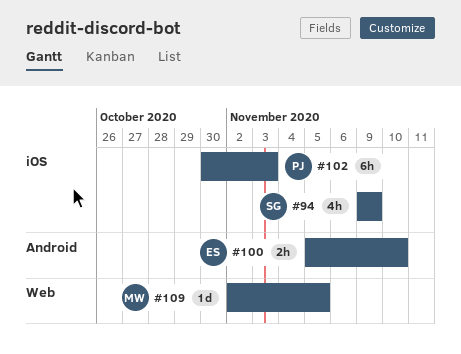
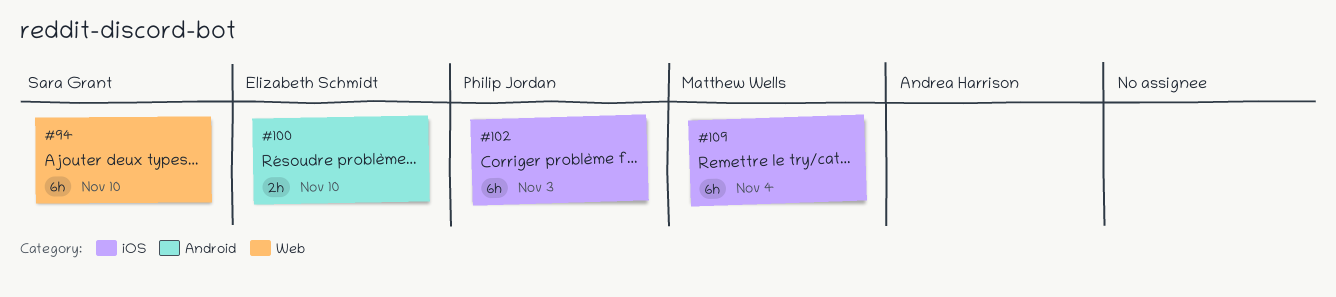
#94, label: iOS -> Web
#94, estimate: 4h -> 6h
#94, due: Nov 9 -> Nov 10
#109, label: Web -> iOS
#109, estimate: 1d -> 6h
#109, due: Nov 5 -> Nov 4

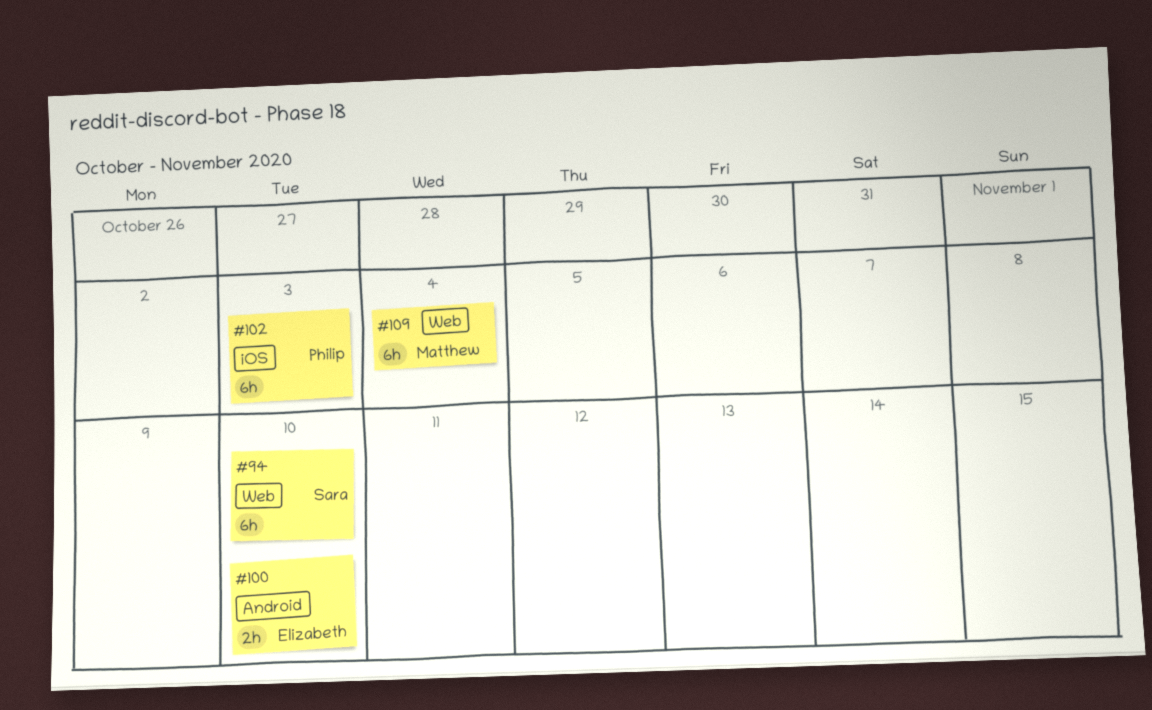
#109, label: iOS -> Web

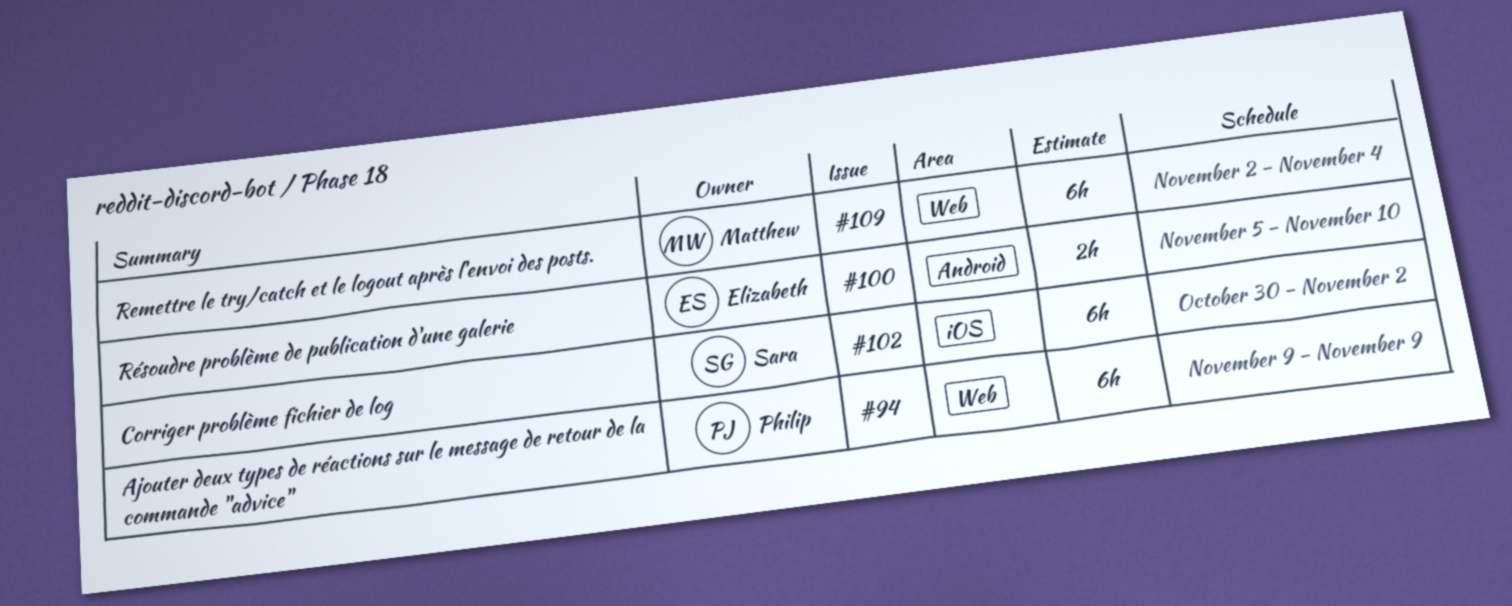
#94, owner: Sara -> Philip
#94, due: Nov 10 -> Nov 9
#102, owner: Philip -> Sara
#102, due: Nov 3 -> Nov 2

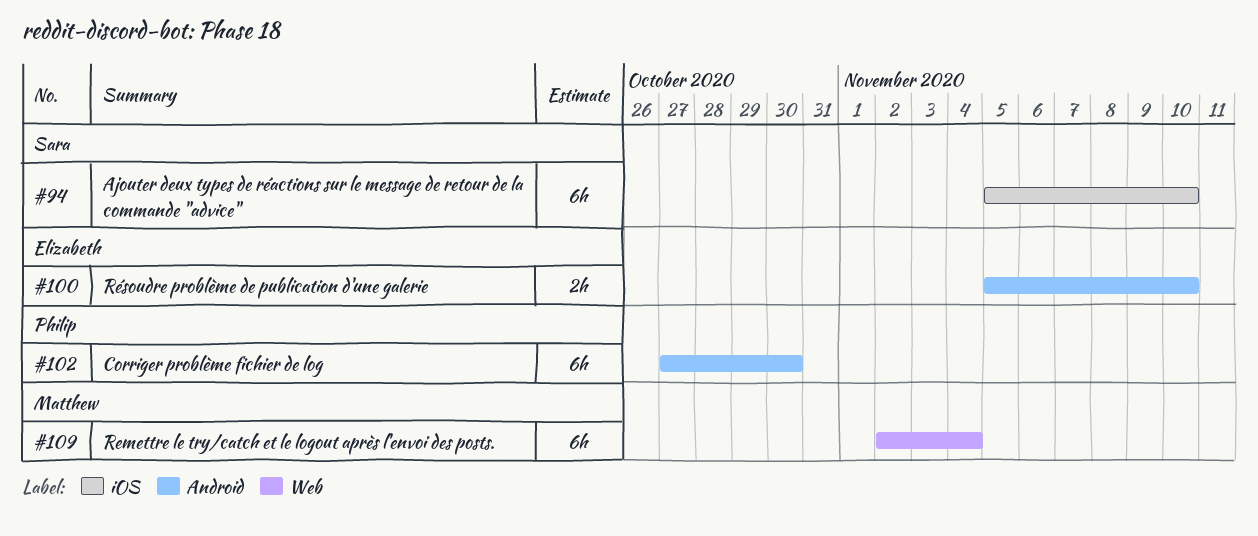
#94, owner: Philip -> Sara
#94, label: Web -> iOS
#94, start: Nov 9 -> Nov 5
#94, due: Nov 9 -> Nov 10
#102, owner: Sara -> Philip
#102, label: iOS -> Android
#102, start: Oct 30 -> Oct 27
#102, due: Nov 2 -> Oct 30

